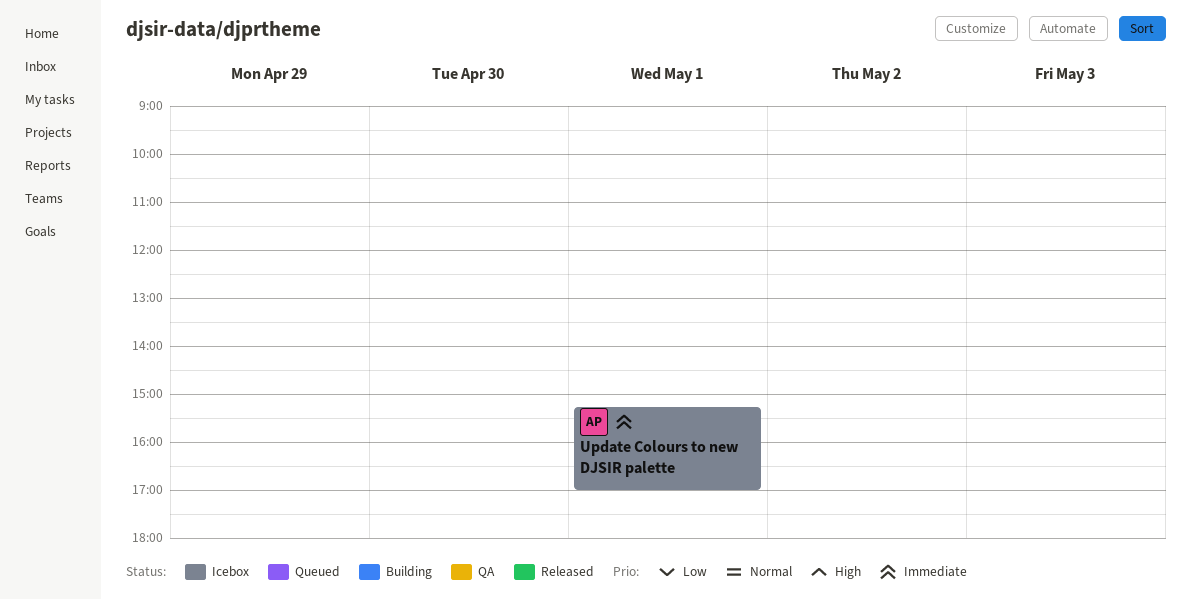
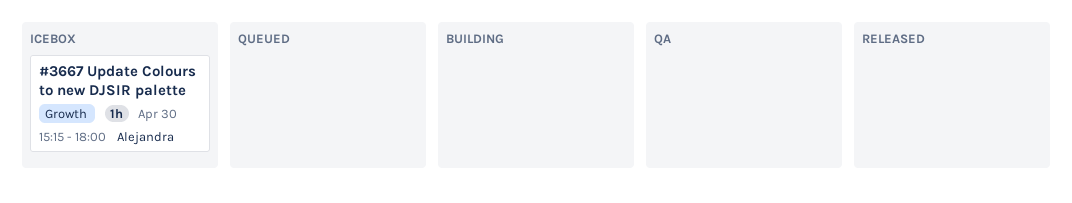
Update Colours to new DJSIR palette, day: May 1 -> Apr 30
Update Colours to new DJSIR palette, ends: 17:00 -> 18:00

